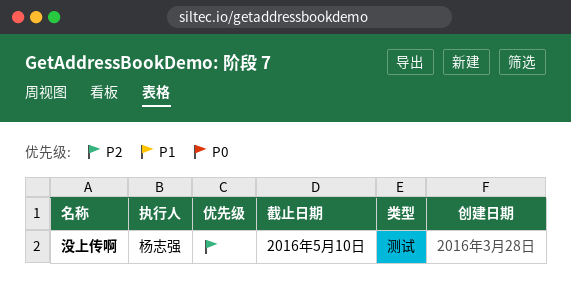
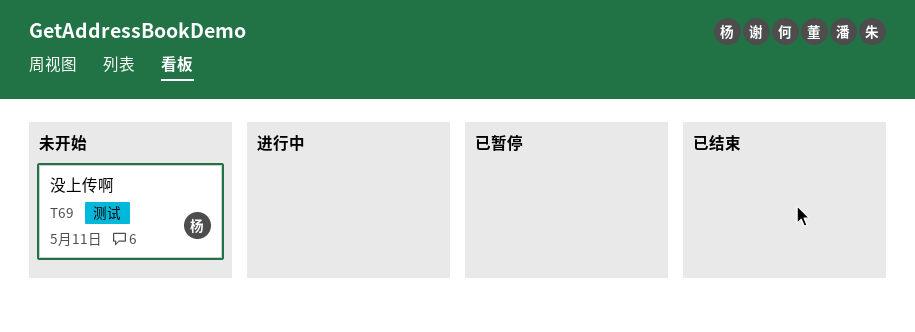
没上传啊, due: May 10 -> May 11

